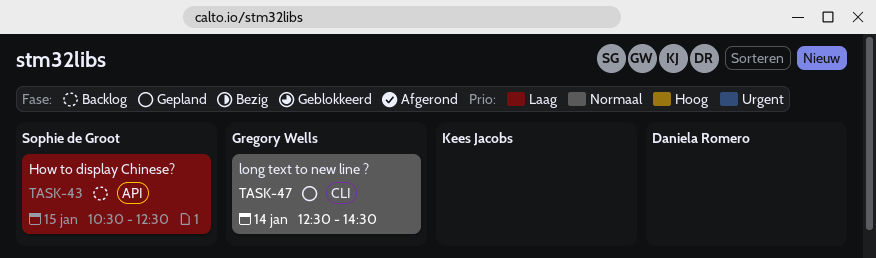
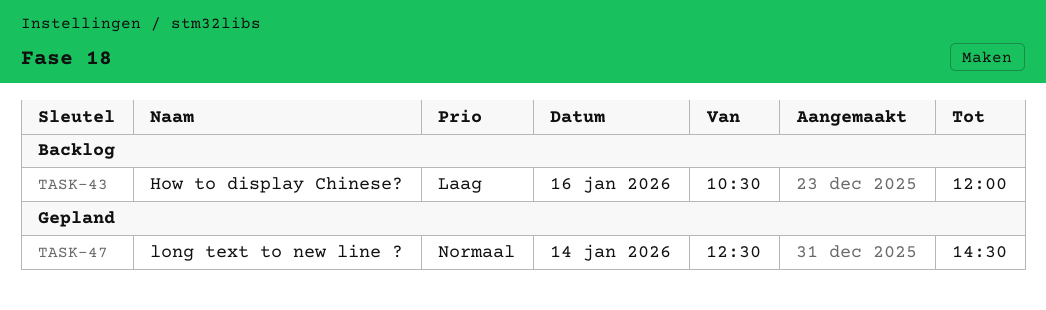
TASK-43, day: Jan 15 -> Jan 16
TASK-43, ends: 12:30 -> 12:00

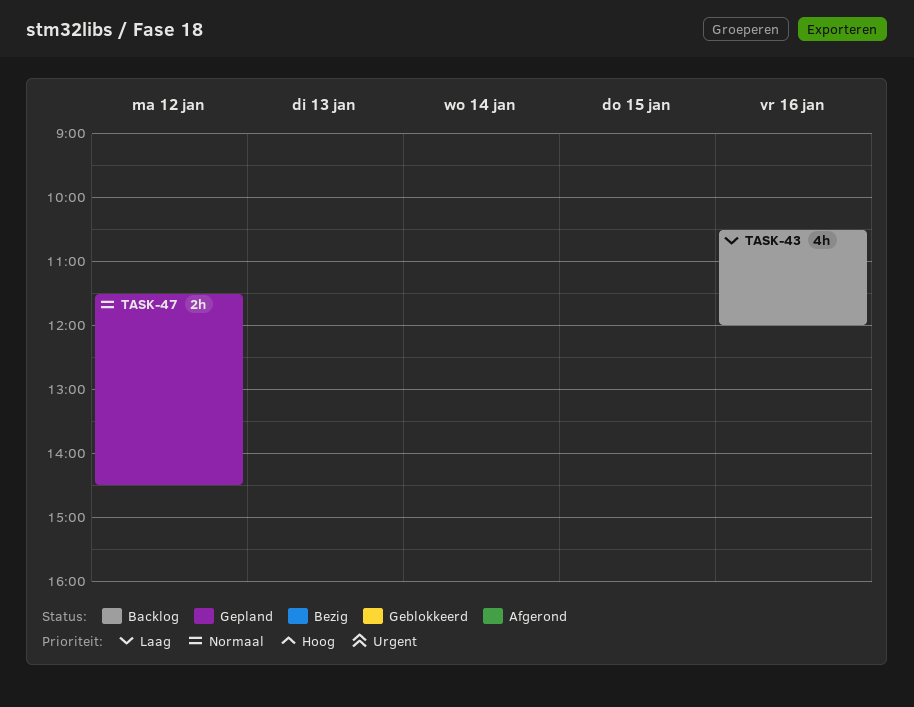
TASK-47, day: Jan 14 -> Jan 12
TASK-47, begins: 12:30 -> 11:30

